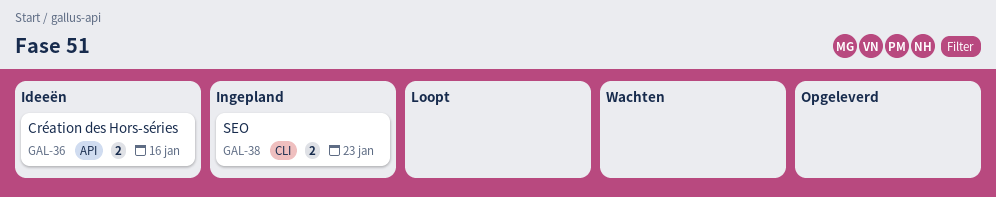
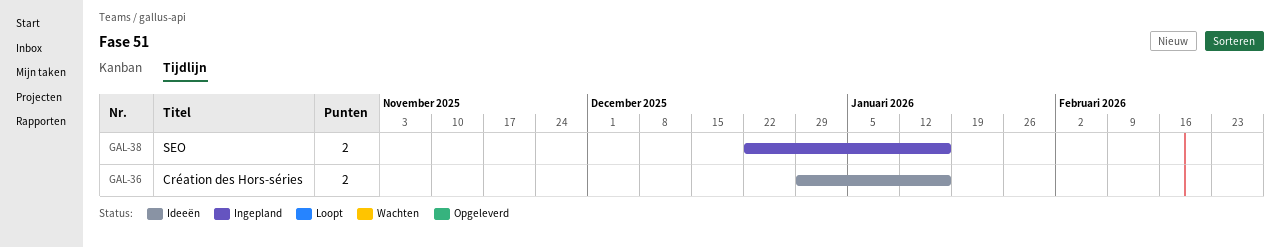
GAL-38, due: Jan 23 -> Jan 16

